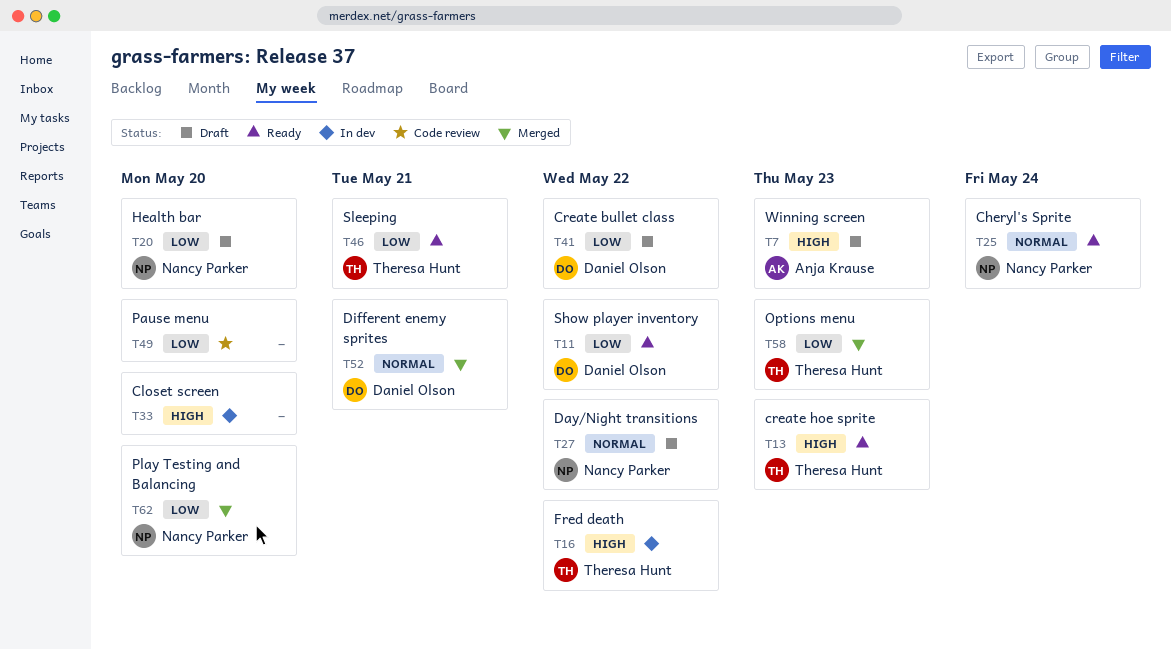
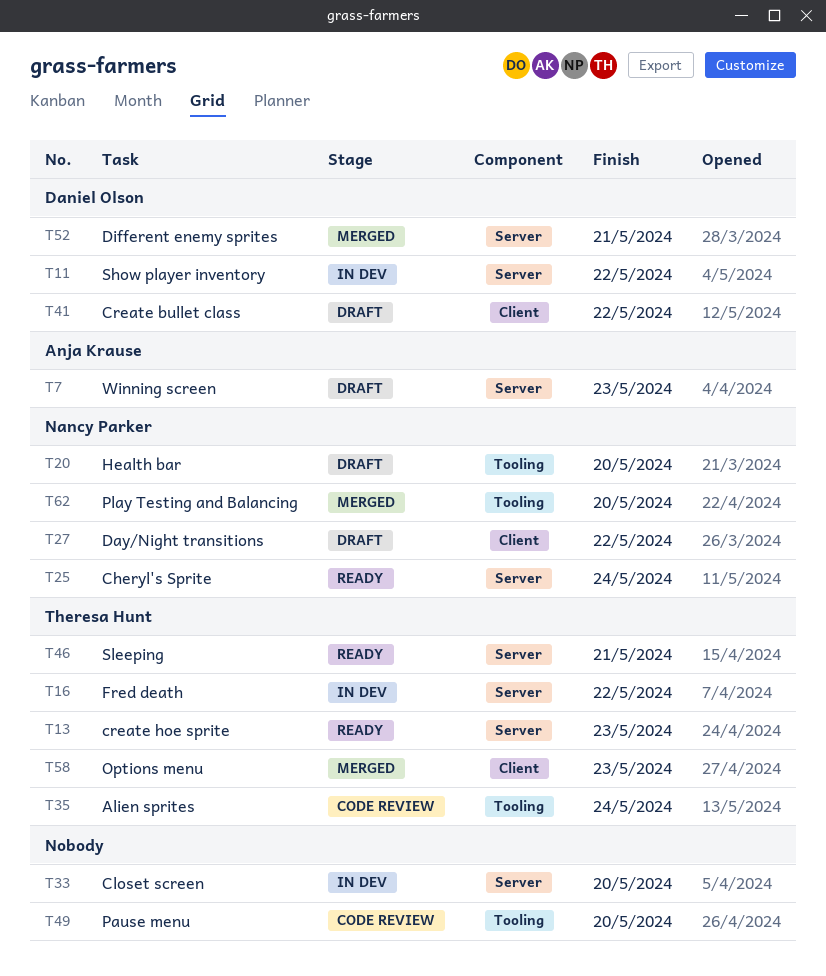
T11, status: Ready -> In dev
T35: none -> present

